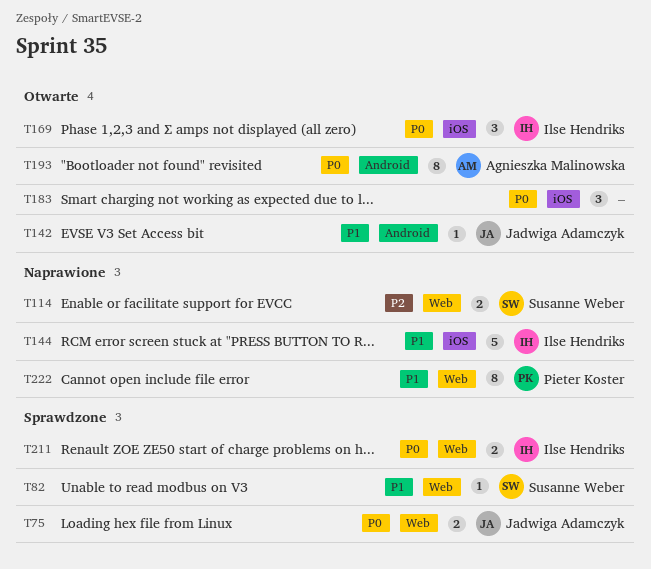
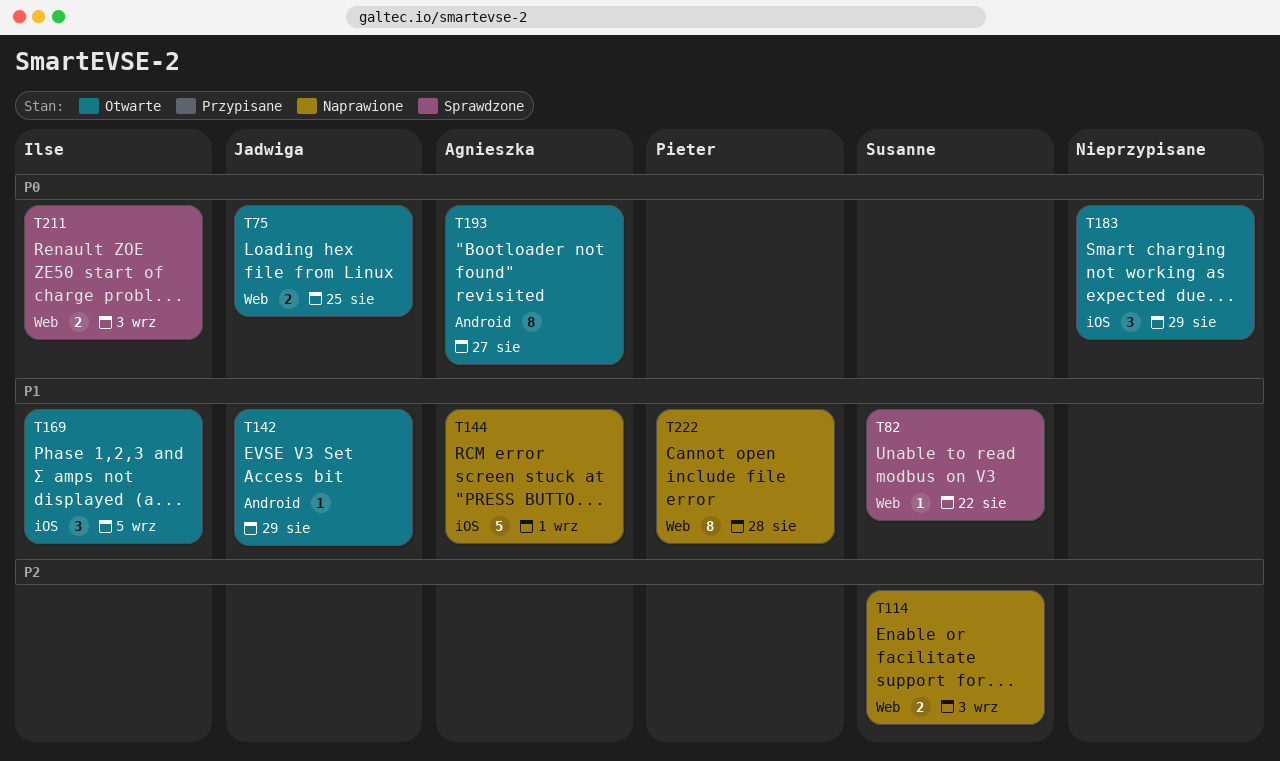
T75, status: Sprawdzone -> Otwarte
T144, owner: Ilse Hendriks -> Agnieszka Malinowska
T169, priority: P0 -> P1

